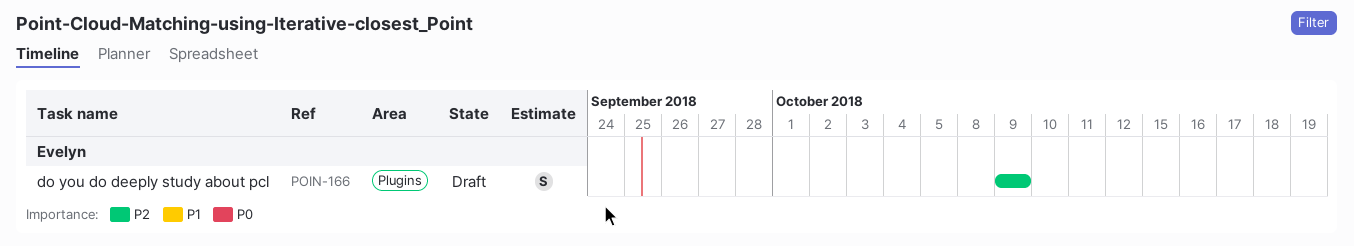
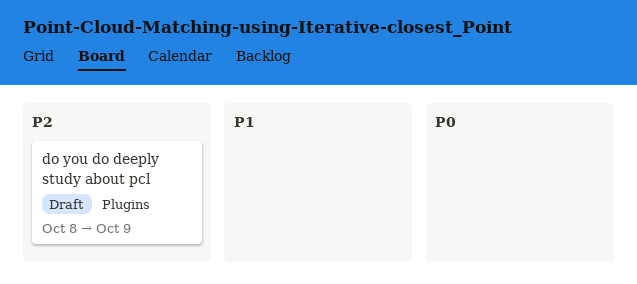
do you do deeply study about pcl, start: Oct 9 -> Oct 8

